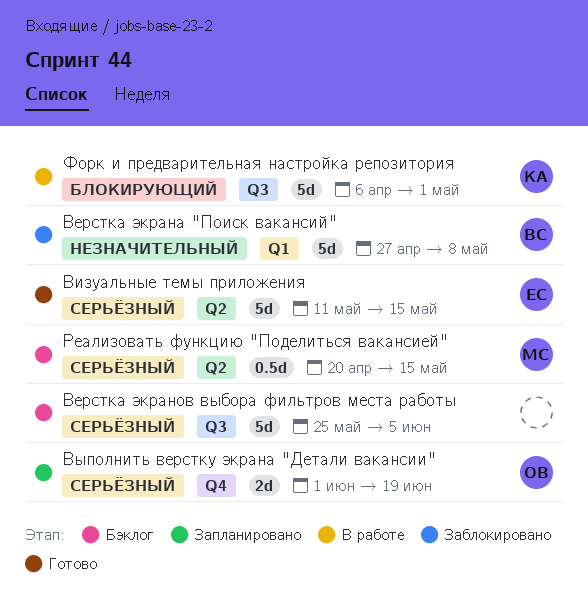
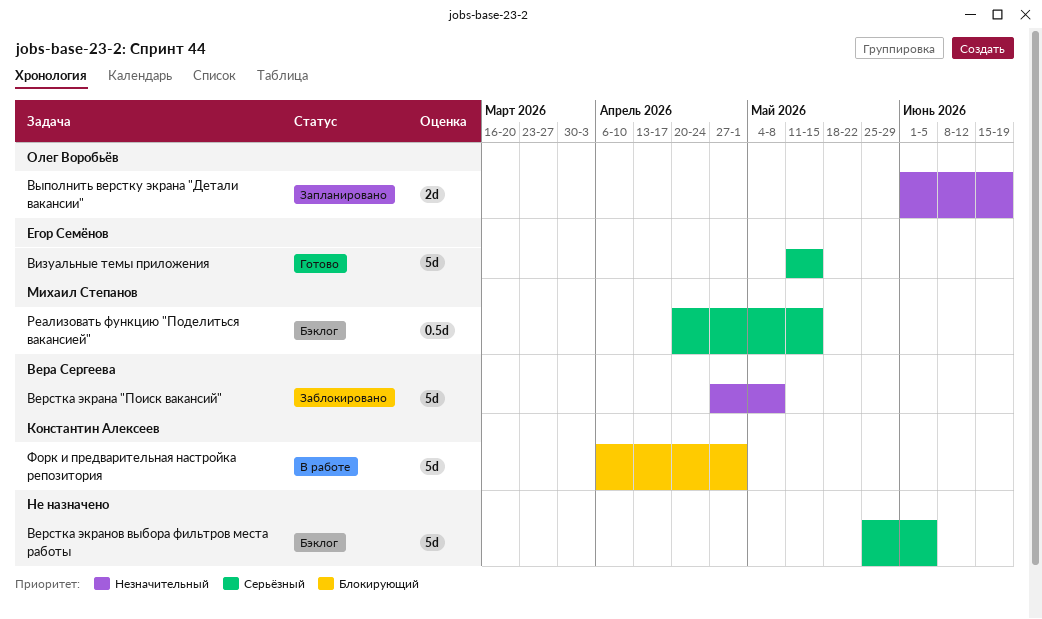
Выполнить верстку экрана "Детали вакансии", priority: Серьёзный -> Незначительный

